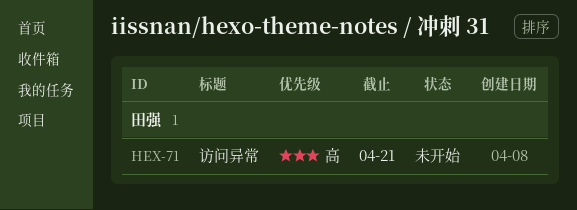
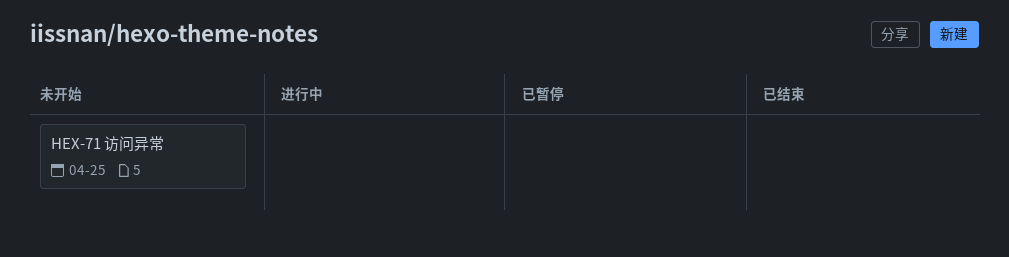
HEX-71, due: Apr 21 -> Apr 25

